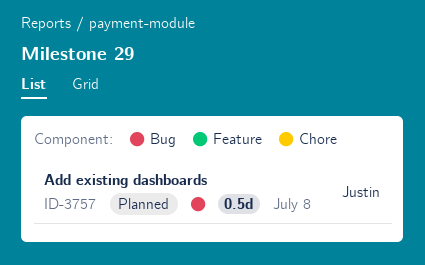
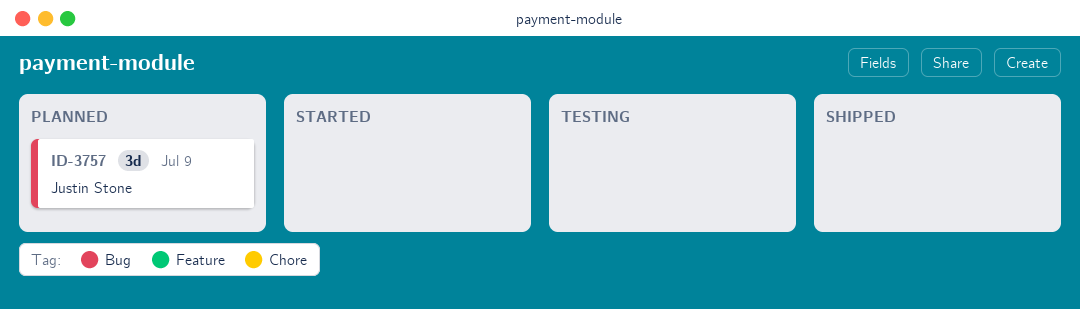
ID-3757, estimate: 0.5d -> 3d
ID-3757, due: Jul 8 -> Jul 9

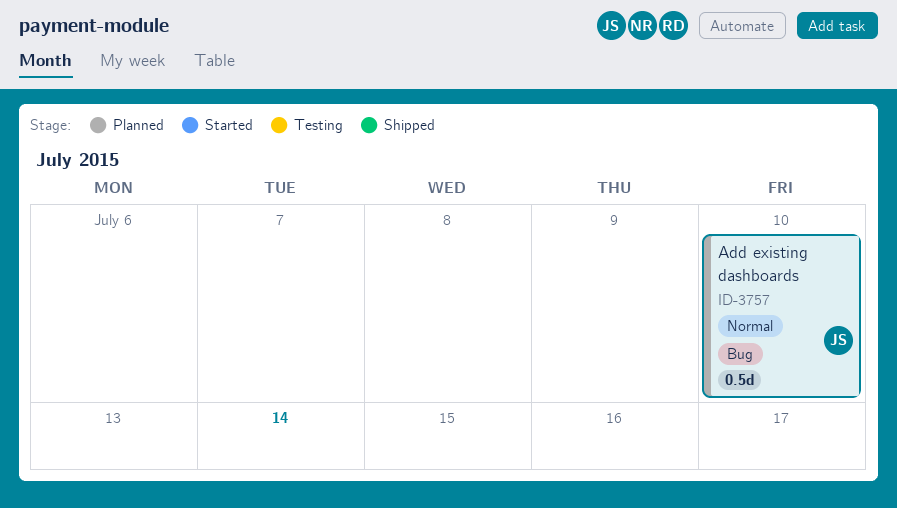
ID-3757, estimate: 3d -> 0.5d
ID-3757, due: Jul 9 -> Jul 10

